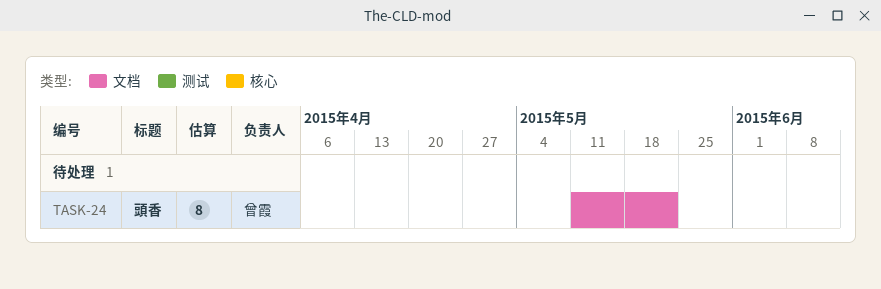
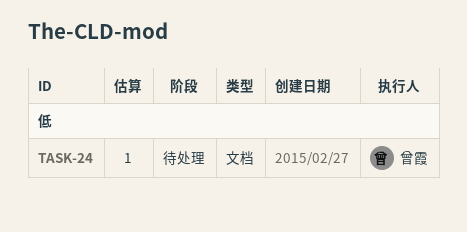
TASK-24, estimate: 8 -> 1

